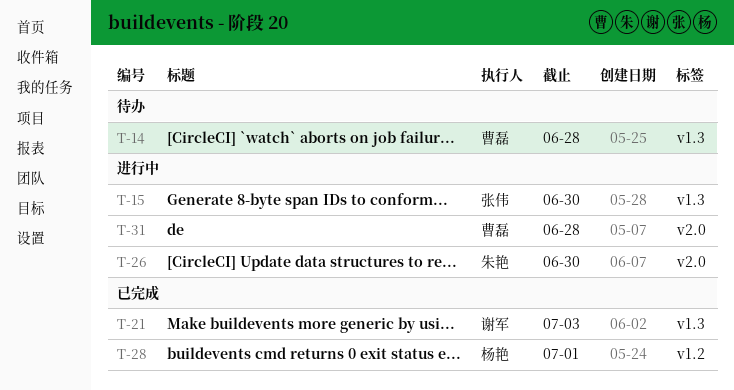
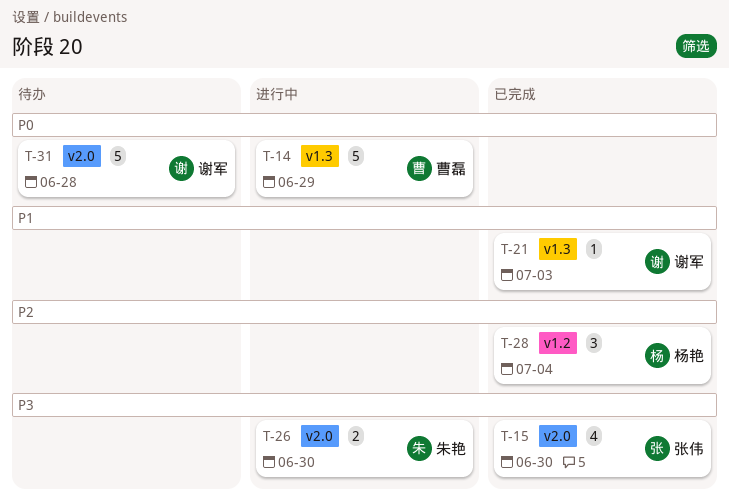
T-14, status: 待办 -> 进行中
T-14, due: Jun 28 -> Jun 29
T-15, status: 进行中 -> 已完成
T-15, label: v1.3 -> v2.0
T-28, due: Jul 1 -> Jul 4
T-31, status: 进行中 -> 待办
T-31, owner: 曹磊 -> 谢军

